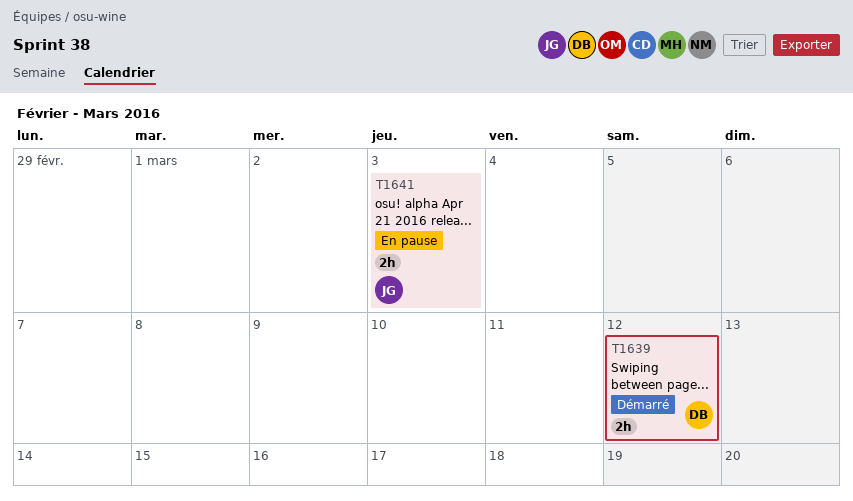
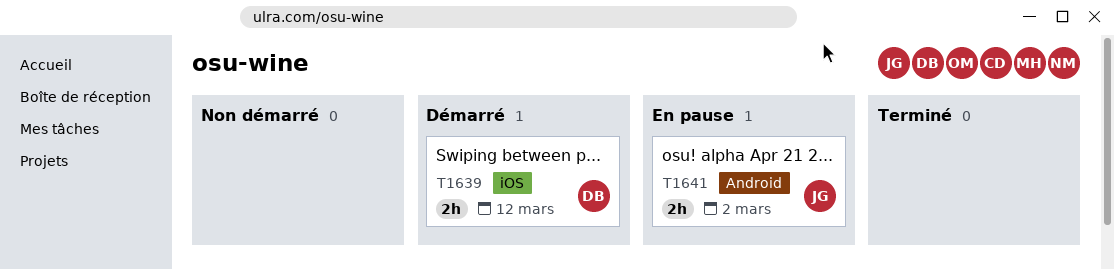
T1641, due: Mar 3 -> Mar 2

